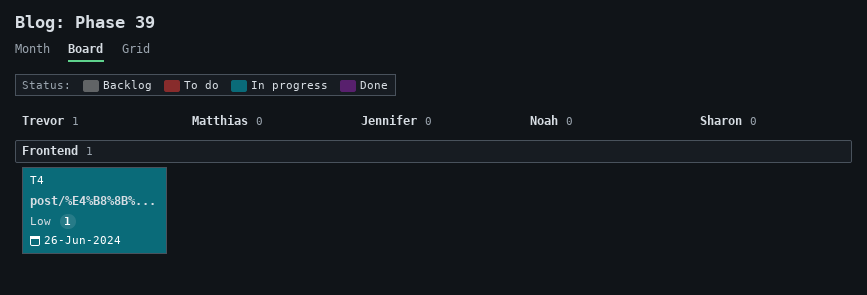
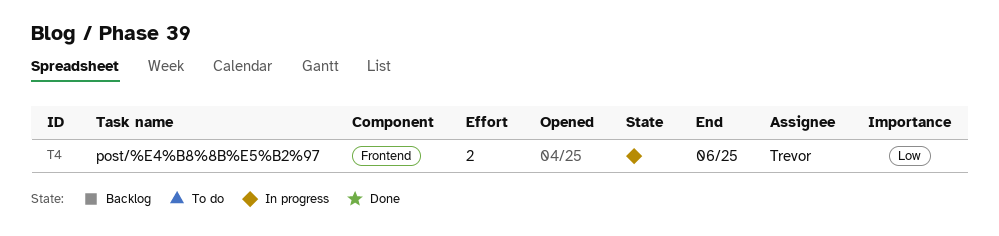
T4, estimate: 1 -> 2
T4, due: Jun 26 -> Jun 25

